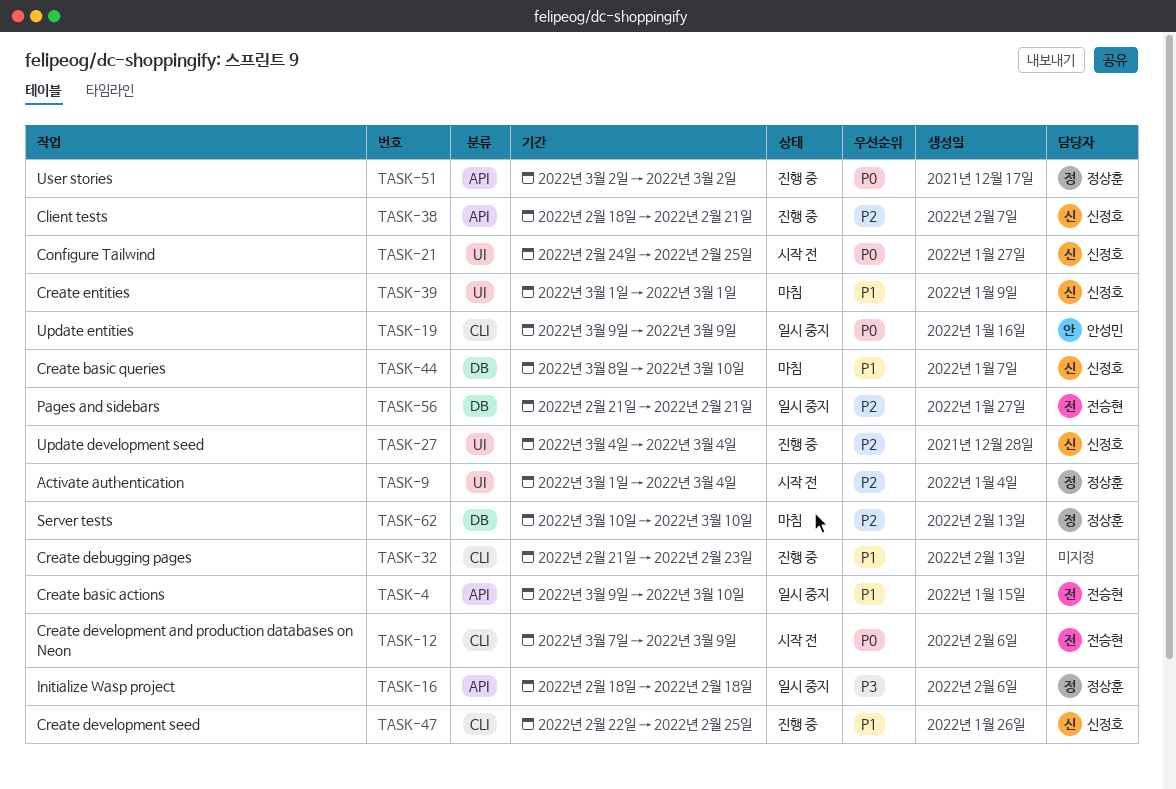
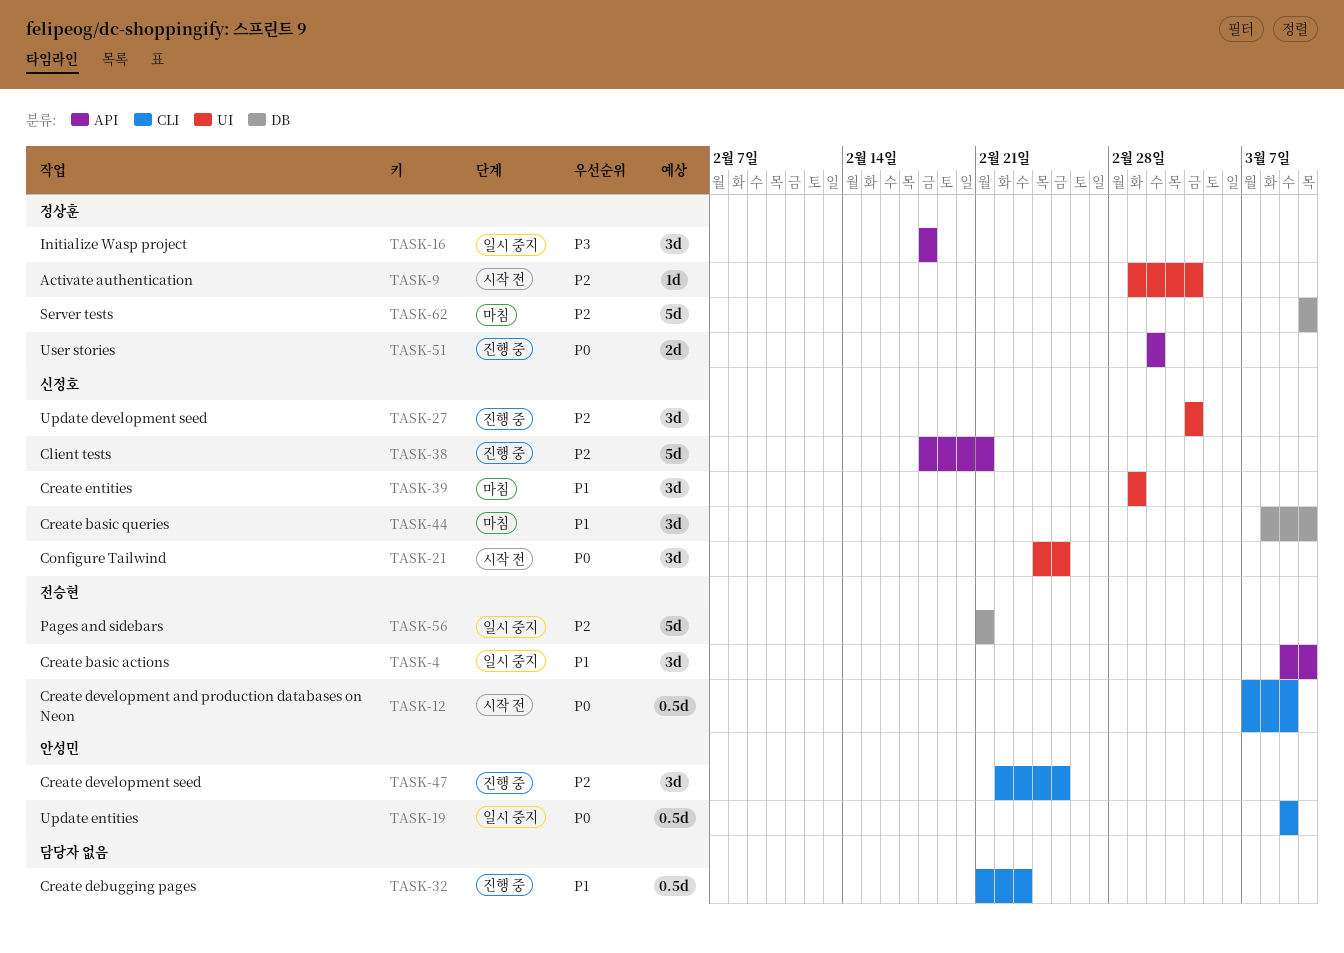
TASK-47, owner: 신정호 -> 안성민
TASK-47, priority: P1 -> P2

